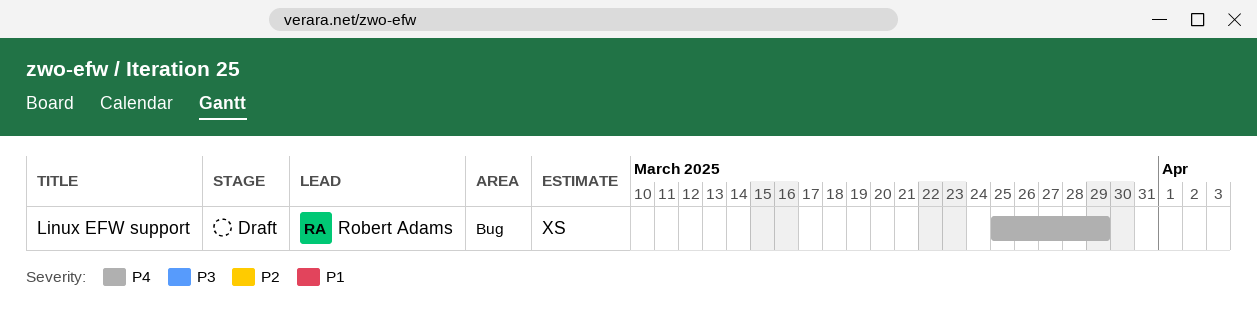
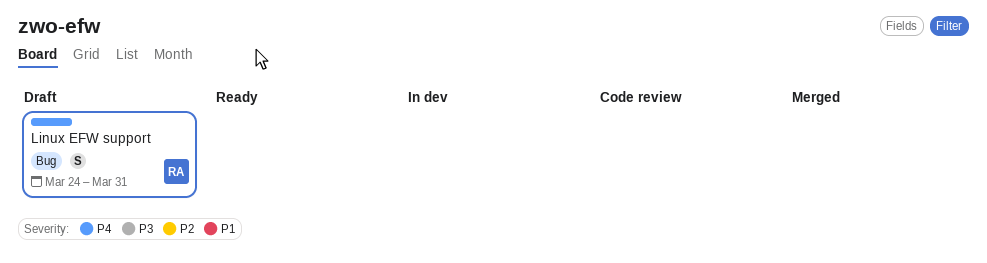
Linux EFW support, estimate: XS -> S
Linux EFW support, start: Mar 25 -> Mar 24
Linux EFW support, due: Mar 29 -> Mar 31

